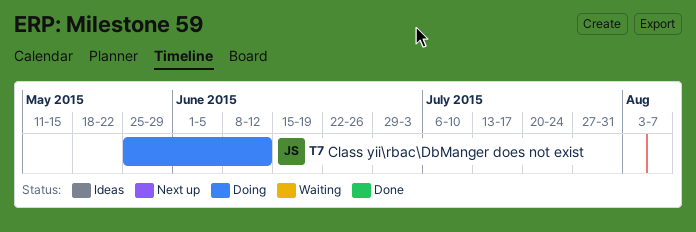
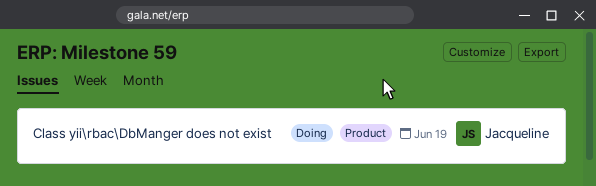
Class yii\rbac\DbManger does not exist, due: Jun 12 -> Jun 19

